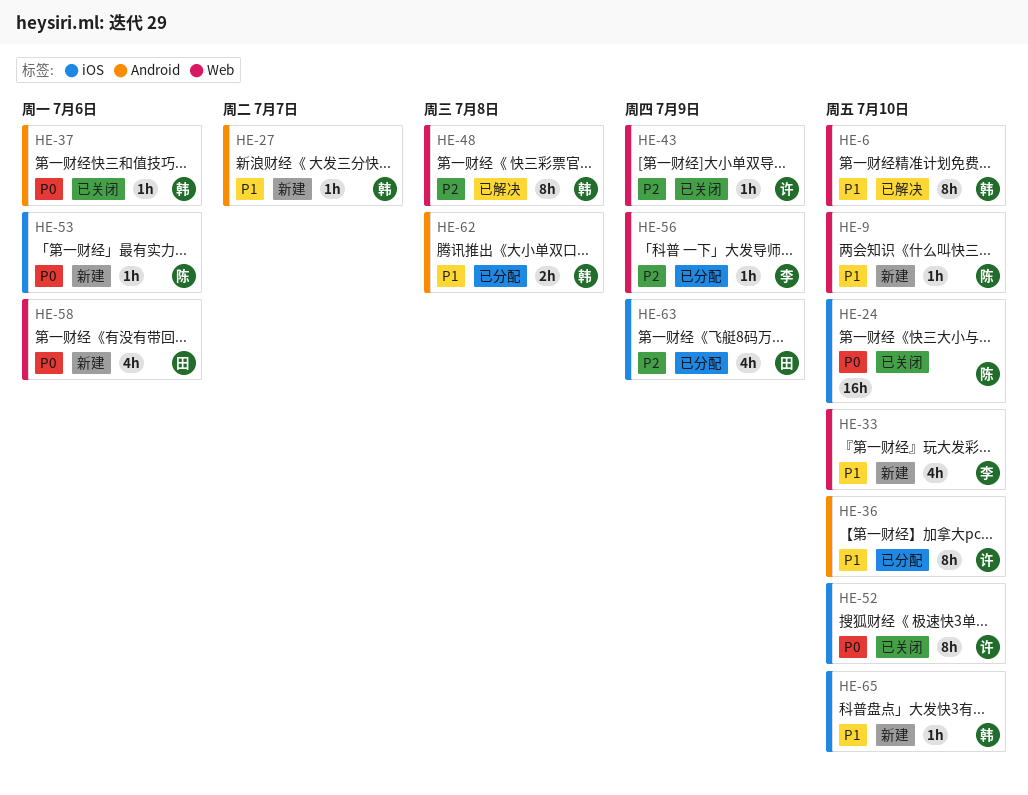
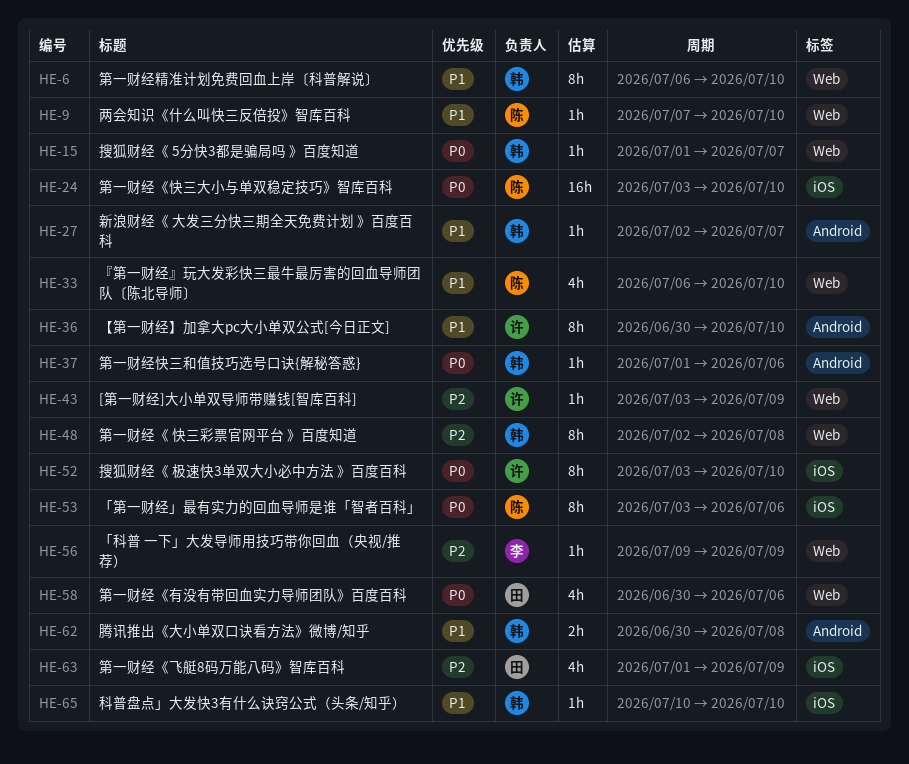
HE-15: none -> present
HE-33, owner: 李 -> 陈
HE-53, estimate: 1h -> 8h

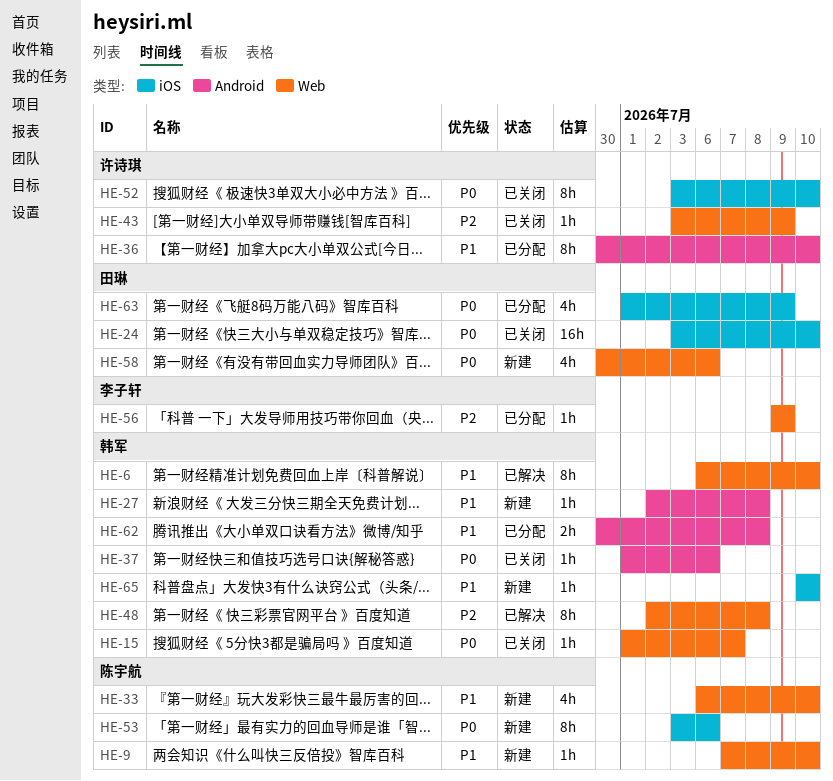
HE-24, owner: 陈宇航 -> 田琳
HE-27, due: Jul 7 -> Jul 8
HE-63, priority: P2 -> P0

